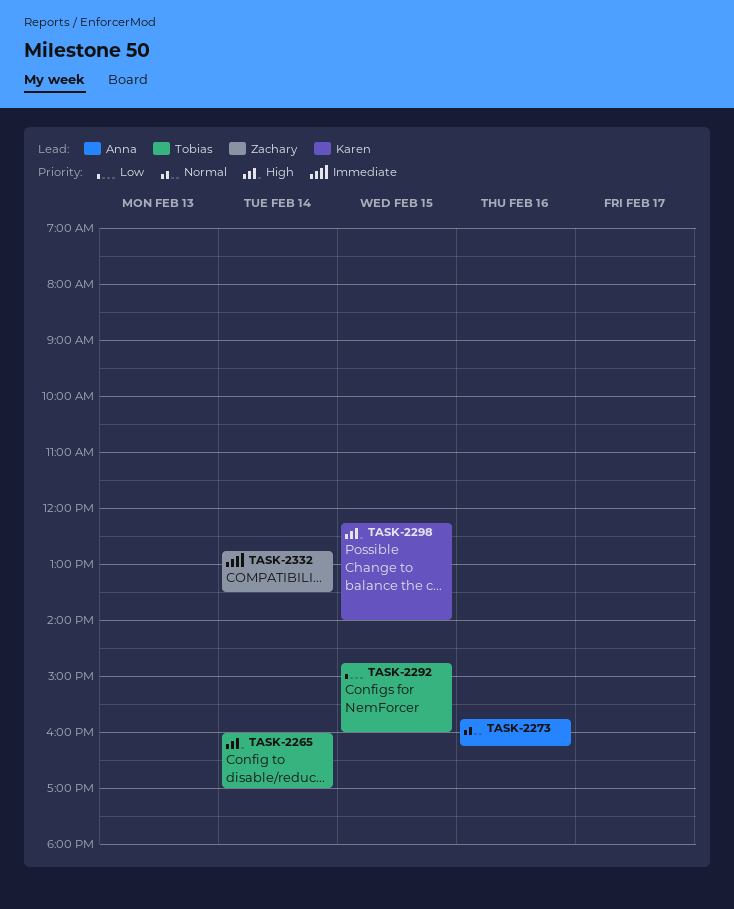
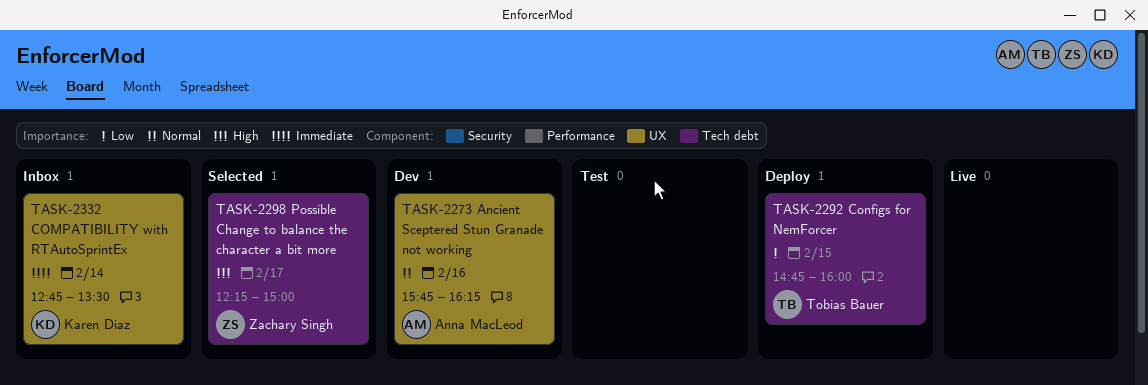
TASK-2265: present -> none
TASK-2298, owner: Karen Diaz -> Zachary Singh
TASK-2298, day: Feb 15 -> Feb 17
TASK-2298, ends: 14:00 -> 15:00
TASK-2332, owner: Zachary Singh -> Karen Diaz

